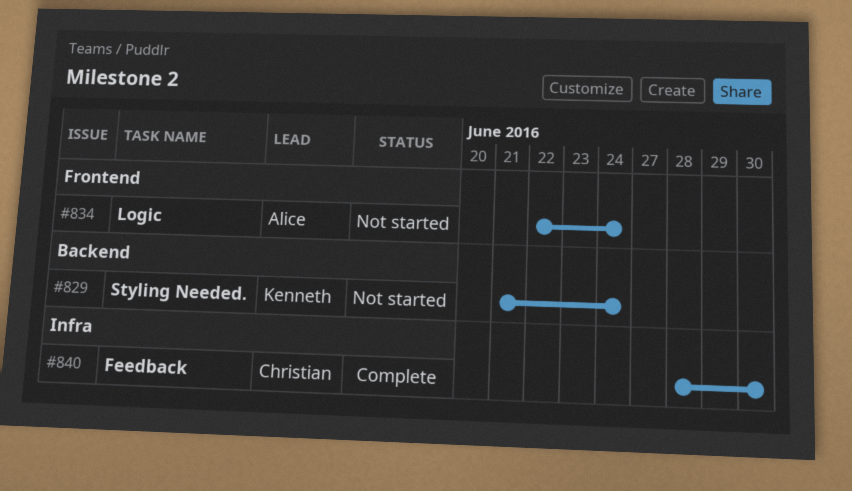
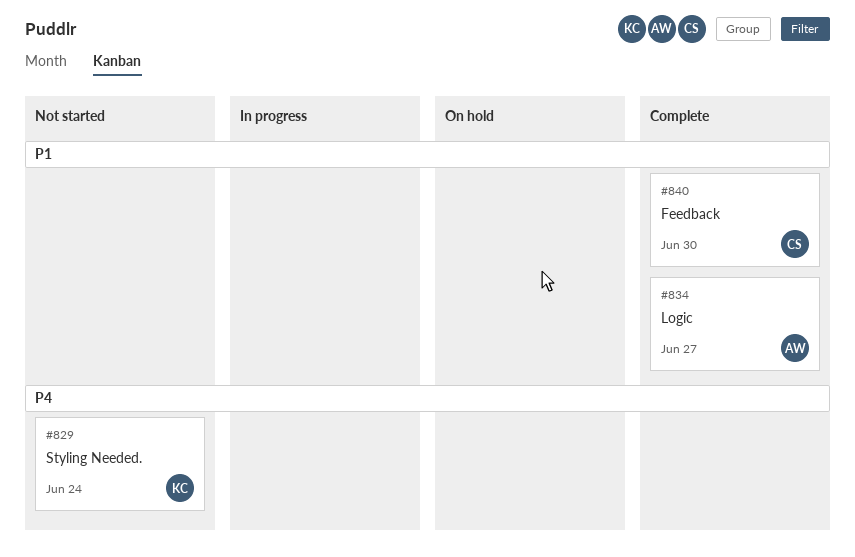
#834, status: Not started -> Complete
#834, due: Jun 24 -> Jun 27

